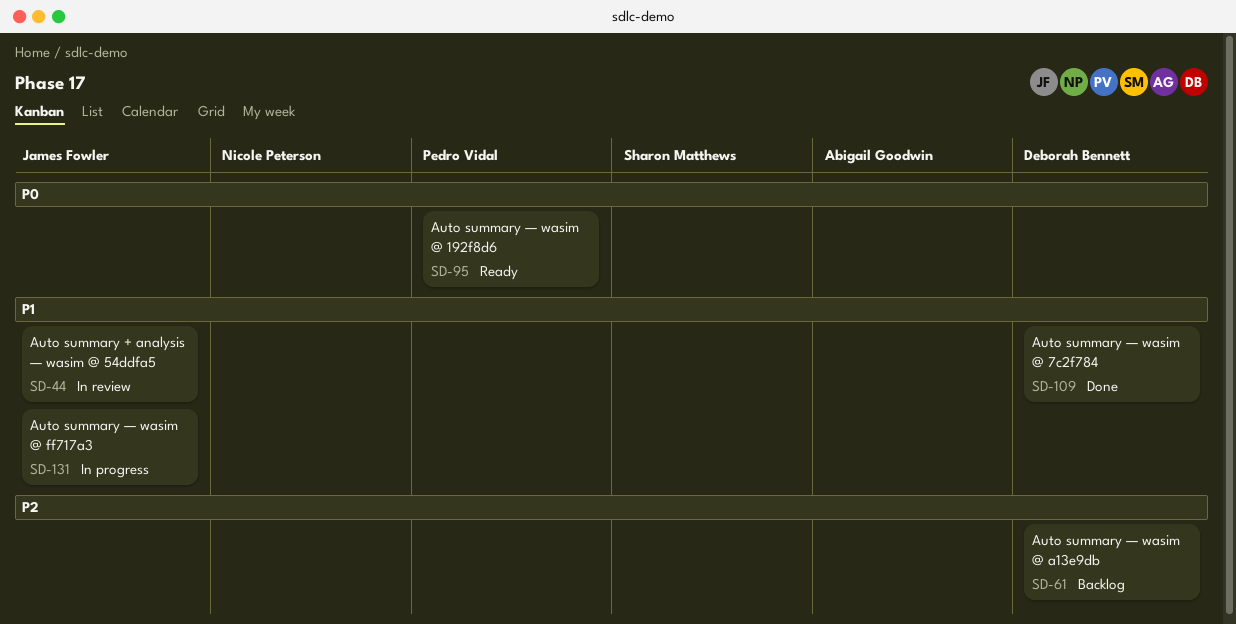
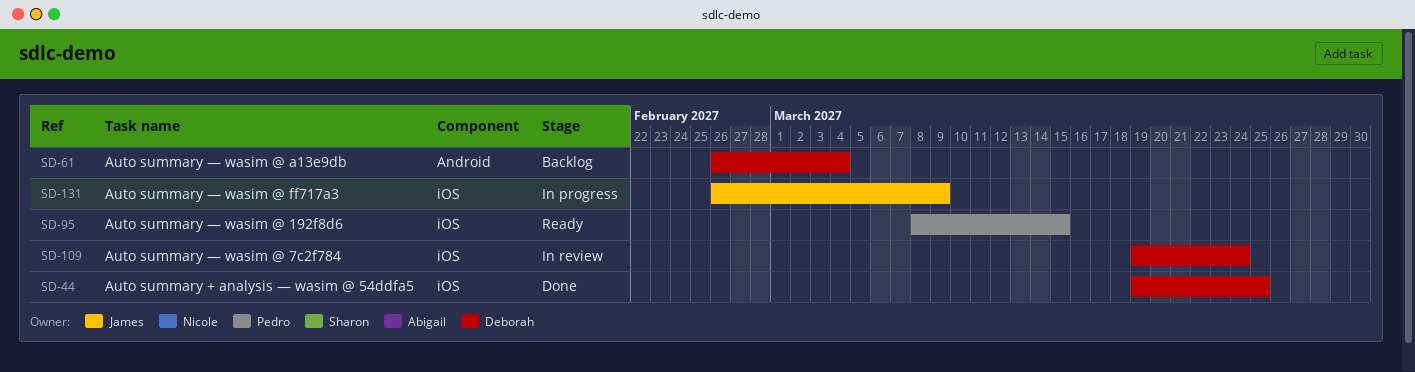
SD-44, status: In review -> Done
SD-44, owner: James Fowler -> Deborah Bennett
SD-109, status: Done -> In review

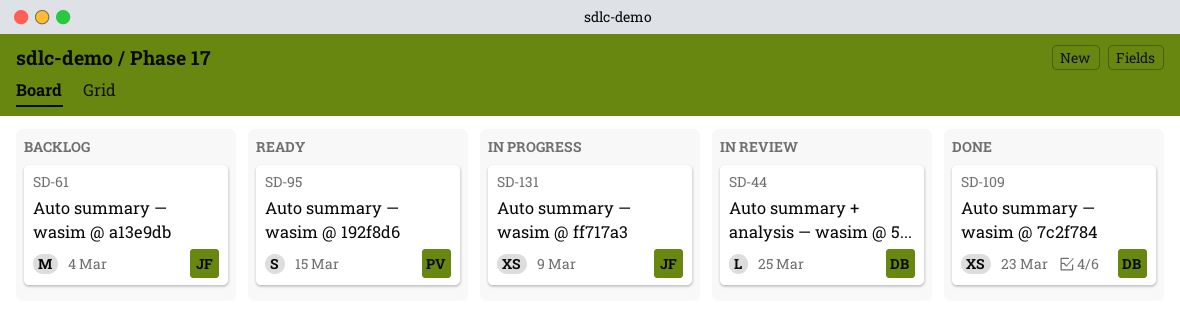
SD-44, status: Done -> In review
SD-61, owner: Deborah -> James
SD-109, status: In review -> Done
SD-109, due: Mar 24 -> Mar 23

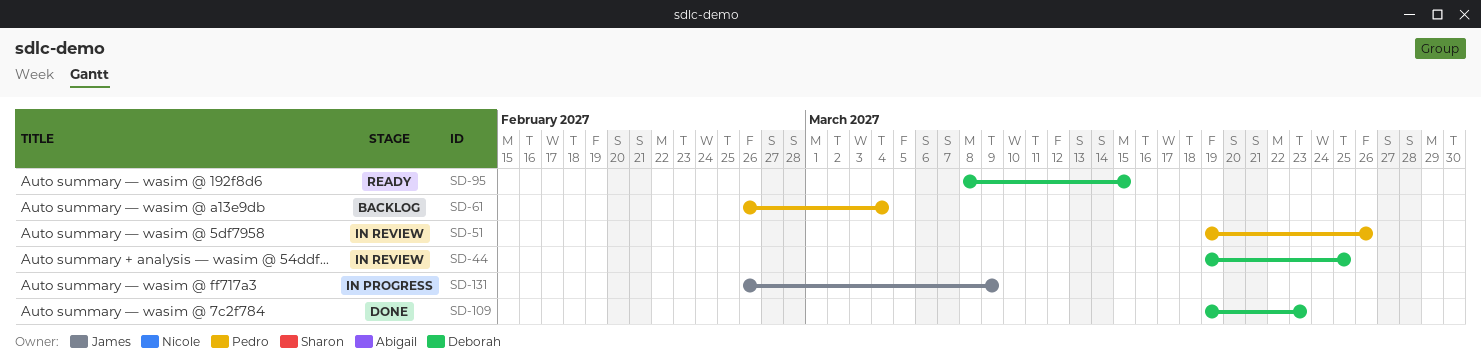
SD-51: none -> present
SD-61, owner: James -> Pedro
SD-95, owner: Pedro -> Deborah

